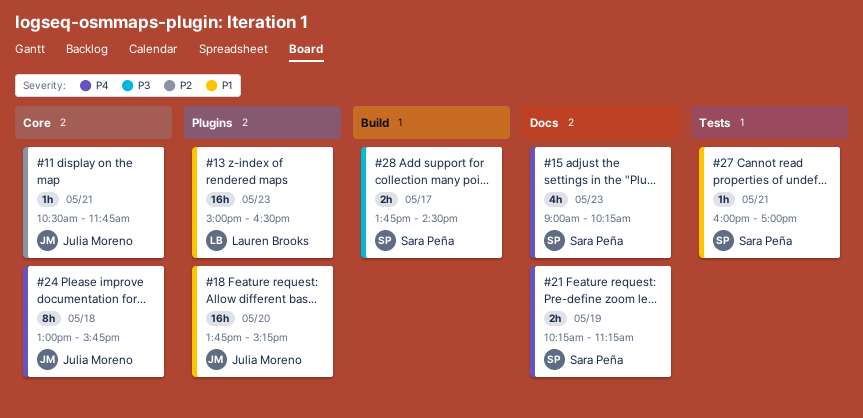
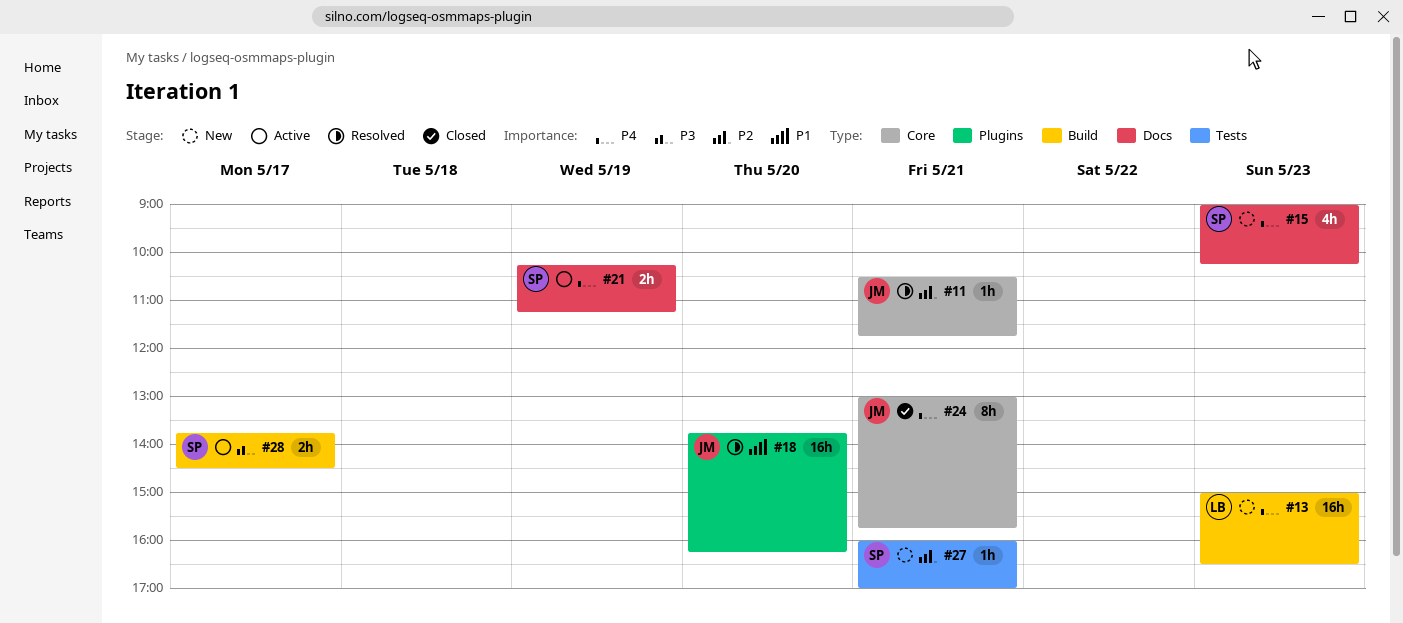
#13, priority: P1 -> P4
#13, label: Plugins -> Build
#18, ends: 15:15 -> 16:15
#24, day: May 18 -> May 21
#27, priority: P1 -> P2

